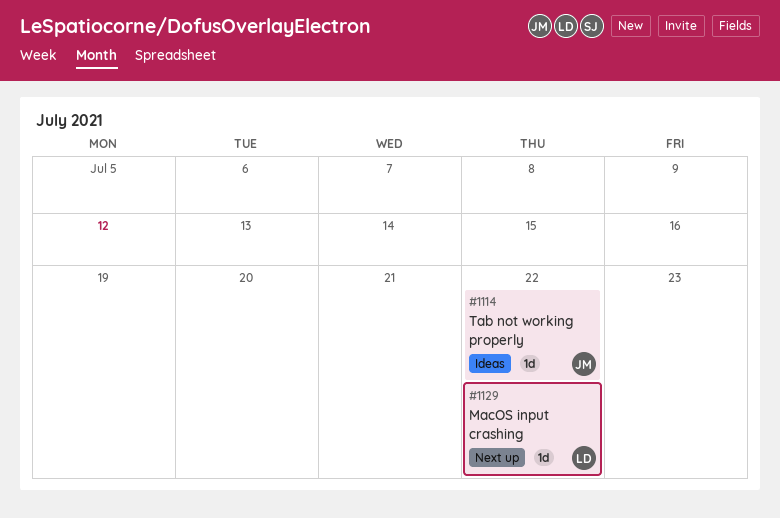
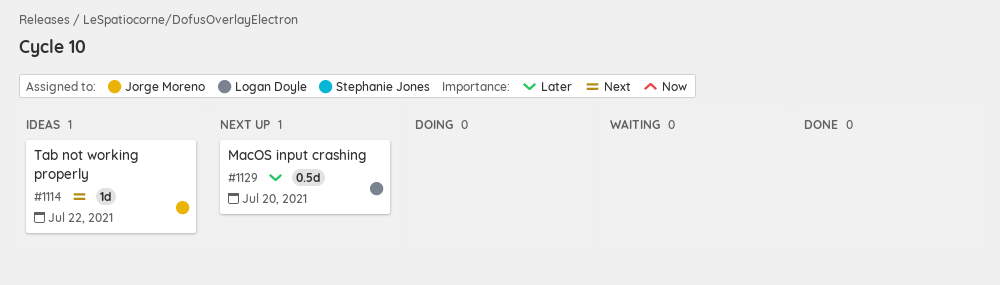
#1129, estimate: 1d -> 0.5d
#1129, due: Jul 22 -> Jul 20

